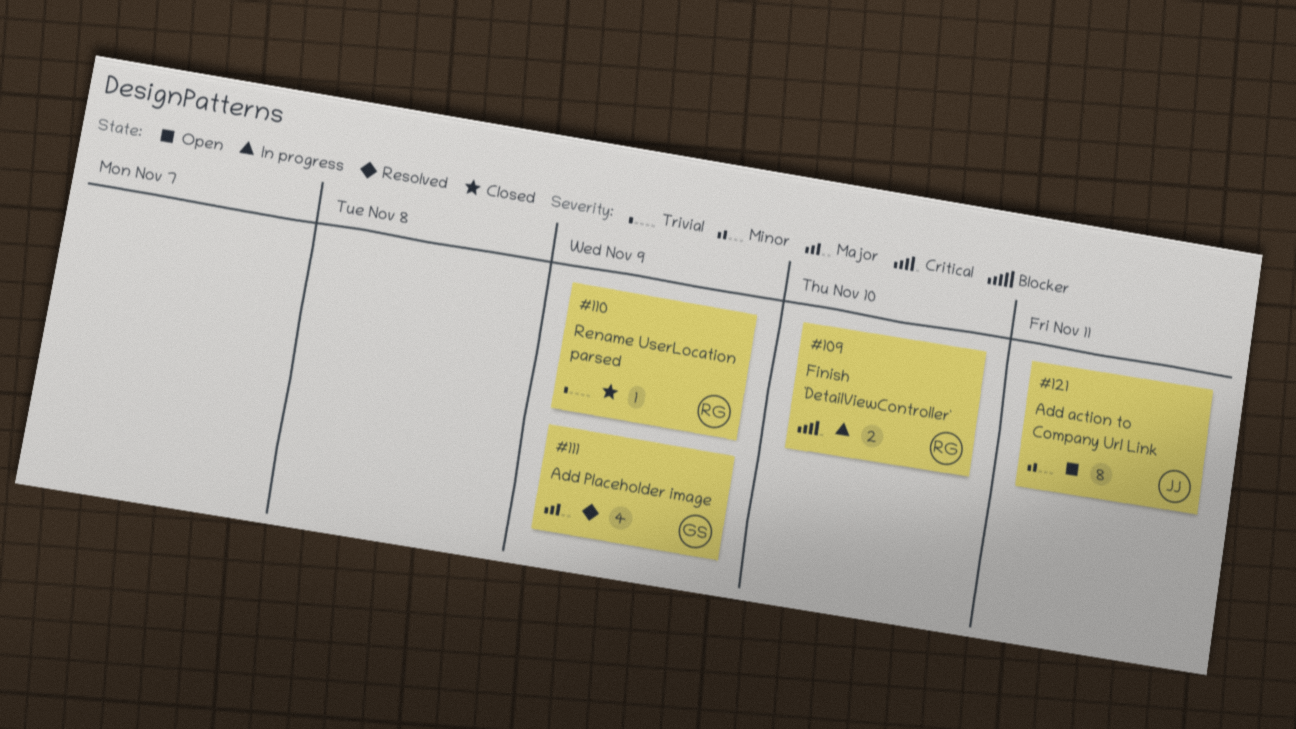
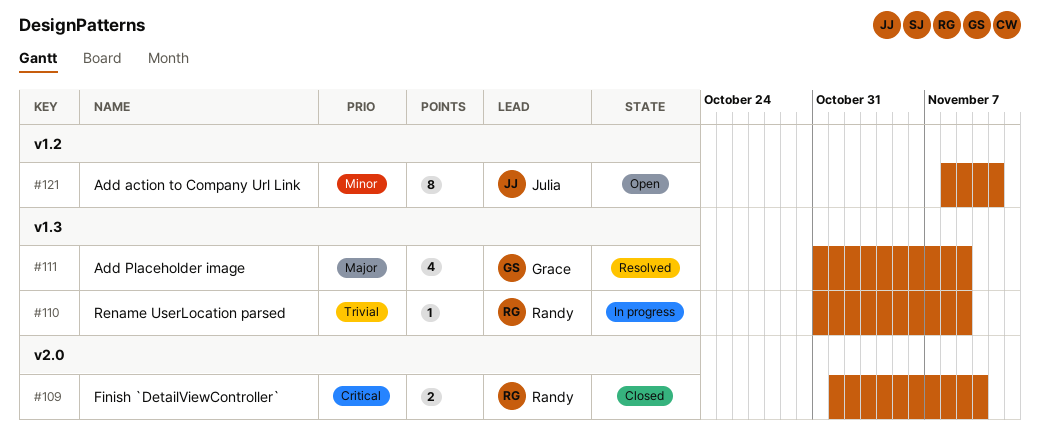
#109, status: In progress -> Closed
#110, status: Closed -> In progress

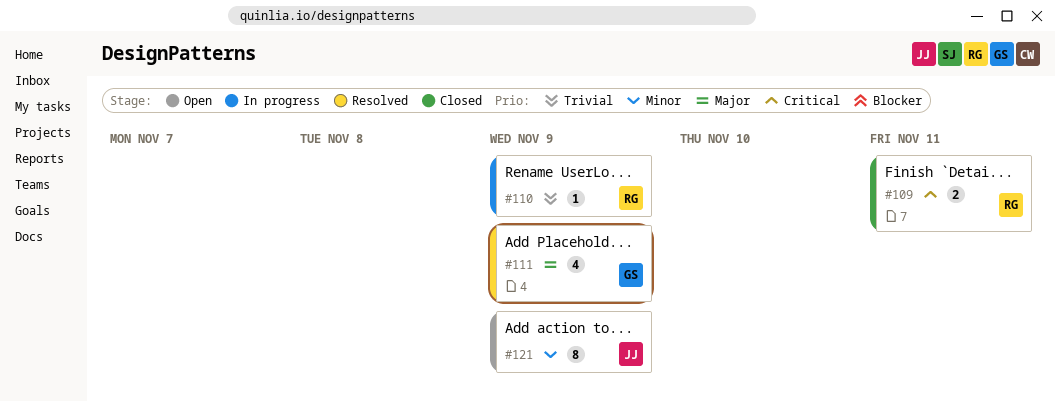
#109, due: Nov 10 -> Nov 11
#121, due: Nov 11 -> Nov 9

